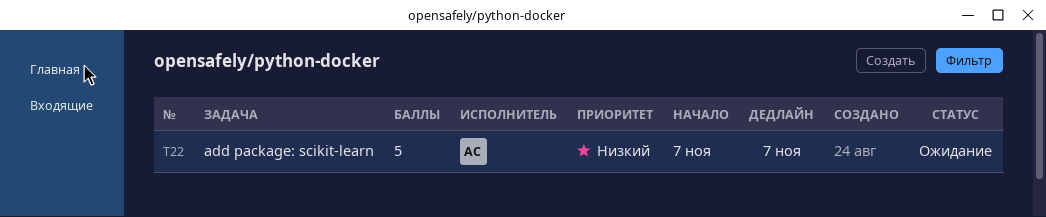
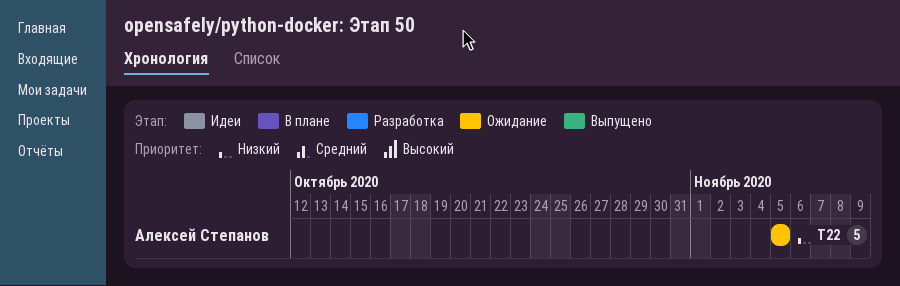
T22, start: Nov 7 -> Nov 5
T22, due: Nov 7 -> Nov 5

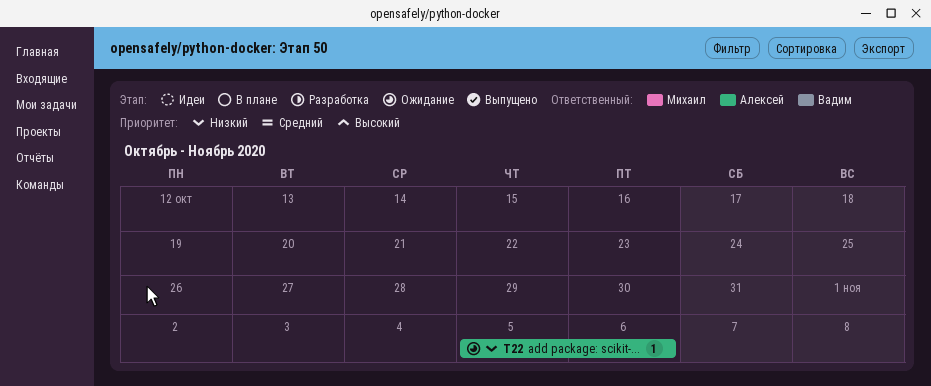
T22, estimate: 5 -> 1
T22, due: Nov 5 -> Nov 6

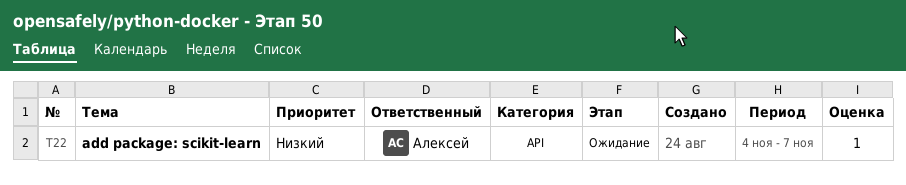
T22, start: Nov 5 -> Nov 4
T22, due: Nov 6 -> Nov 7

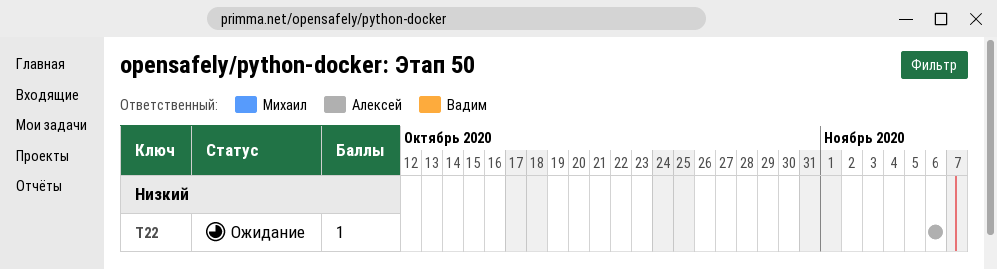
T22, start: Nov 4 -> Nov 6
T22, due: Nov 7 -> Nov 6

